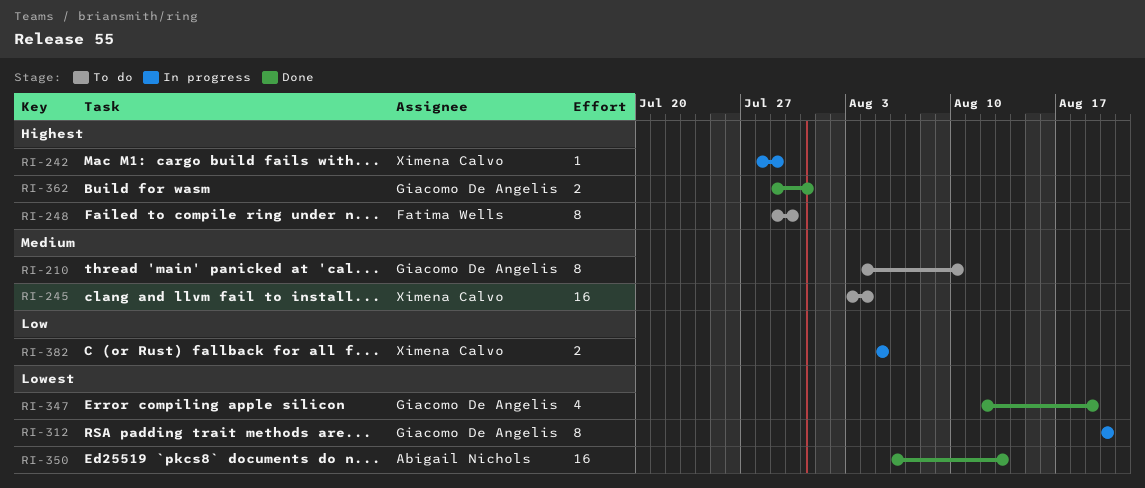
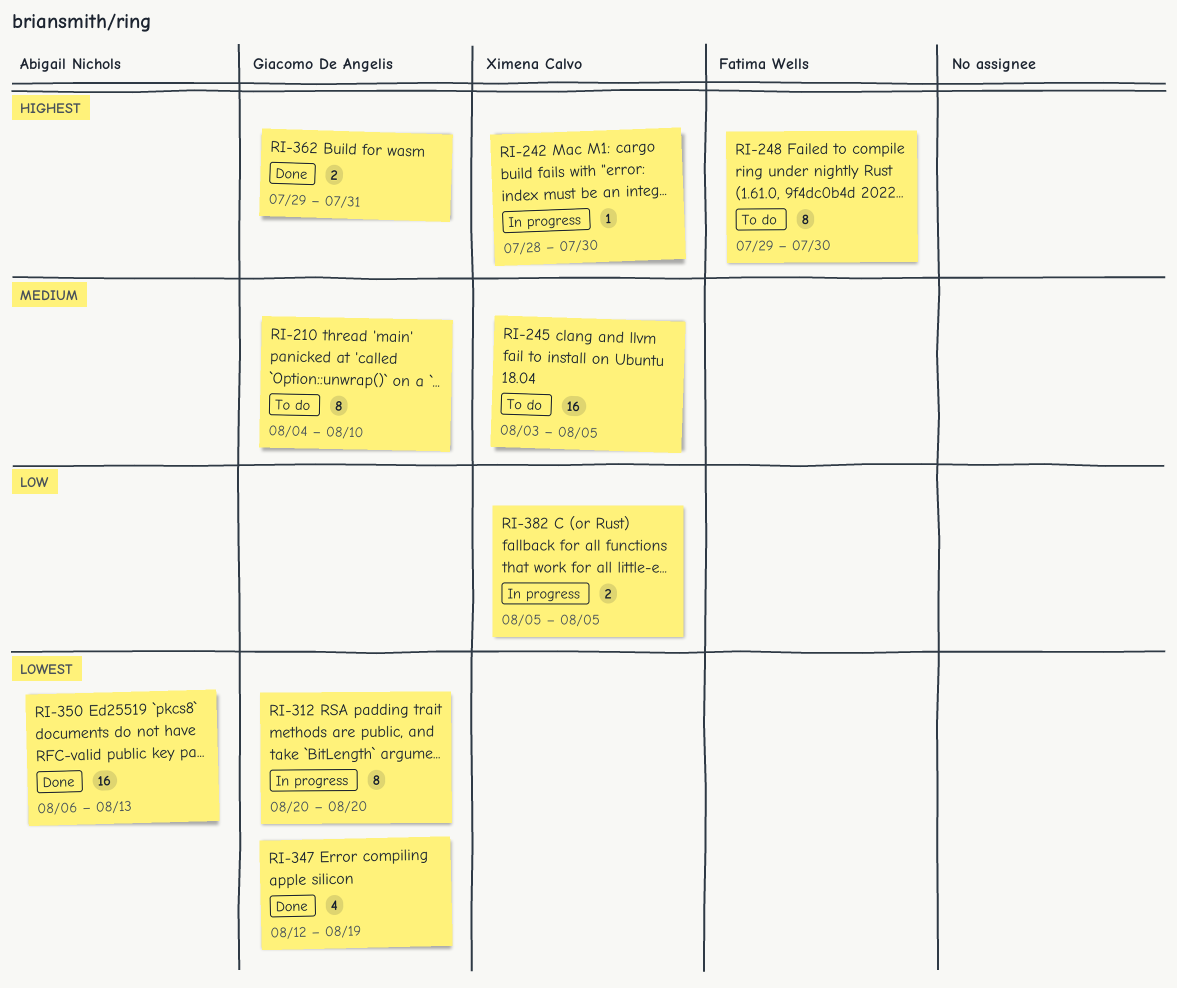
RI-242, due: Jul 29 -> Jul 30
RI-245, due: Aug 4 -> Aug 5

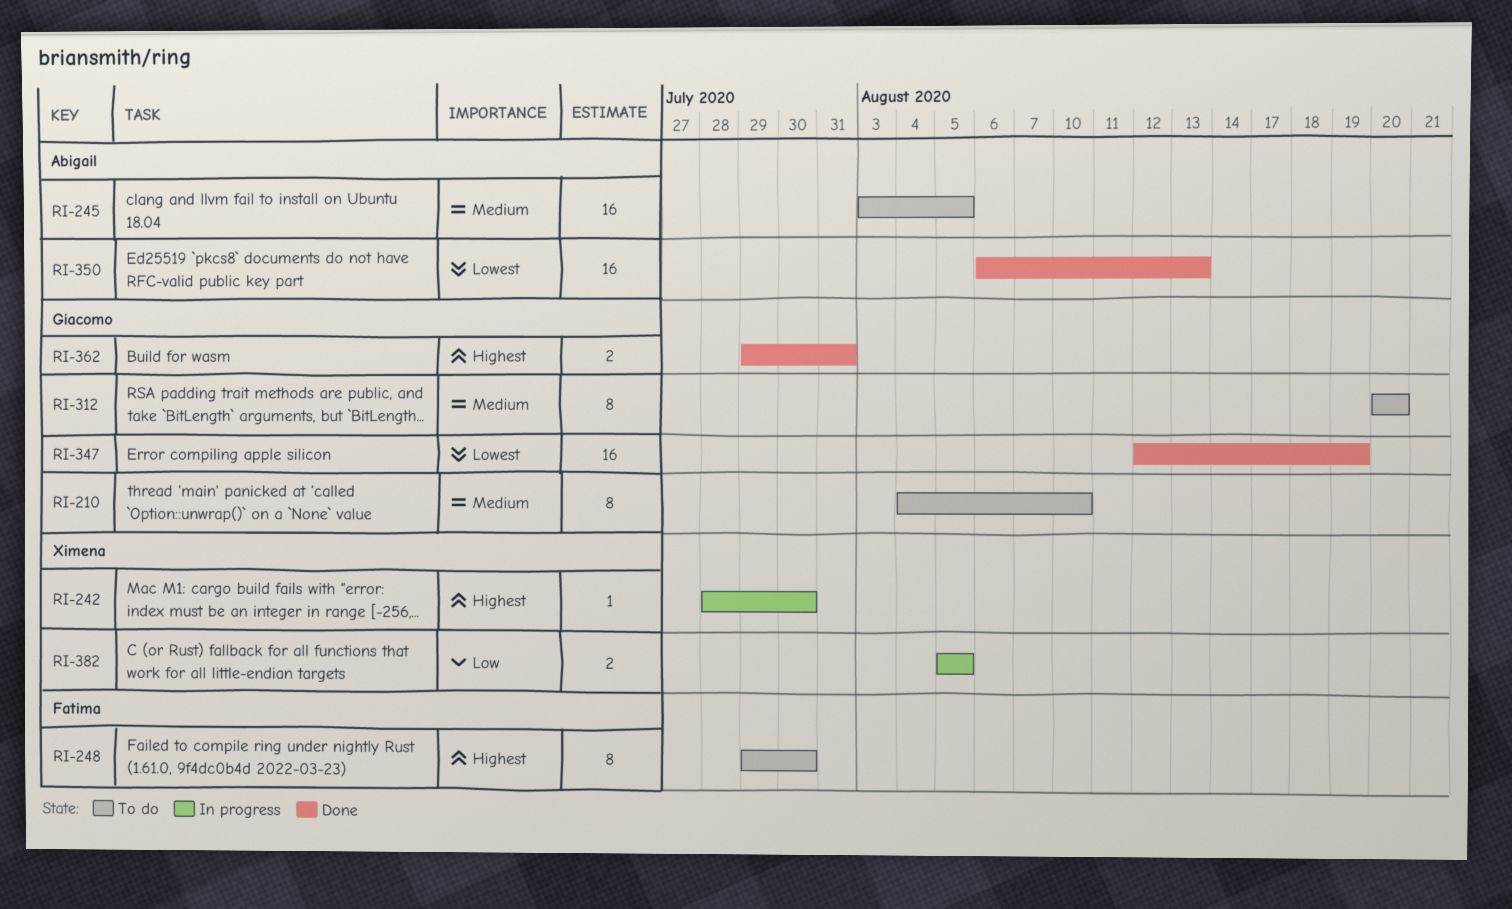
RI-245, owner: Ximena Calvo -> Abigail Nichols
RI-312, status: In progress -> To do
RI-312, priority: Lowest -> Medium
RI-347, estimate: 4 -> 16

